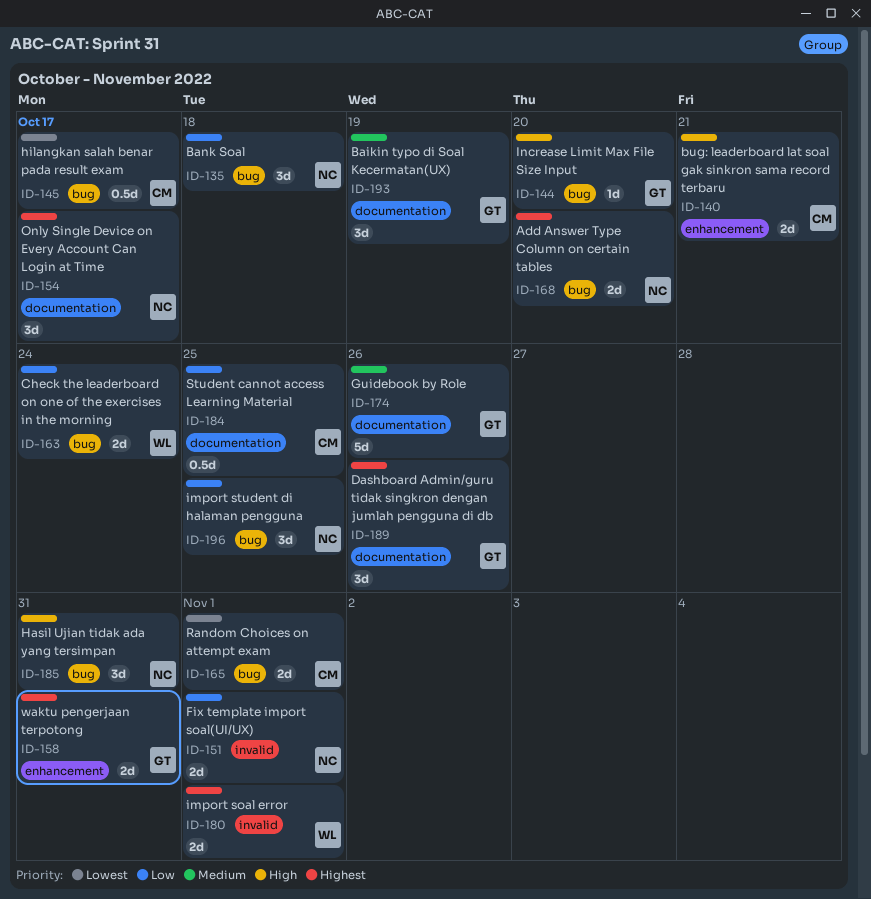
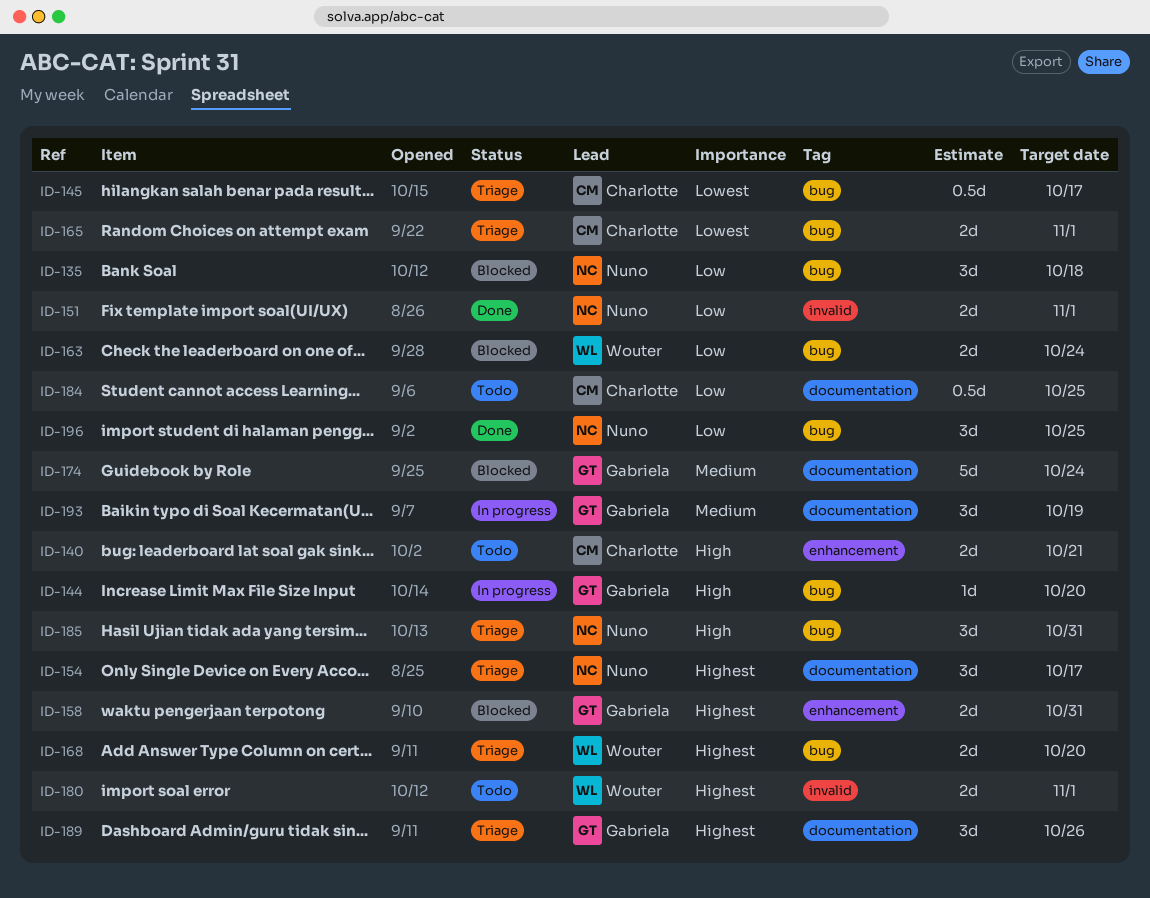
ID-168, owner: Nuno -> Wouter
ID-174, due: Oct 26 -> Oct 24

